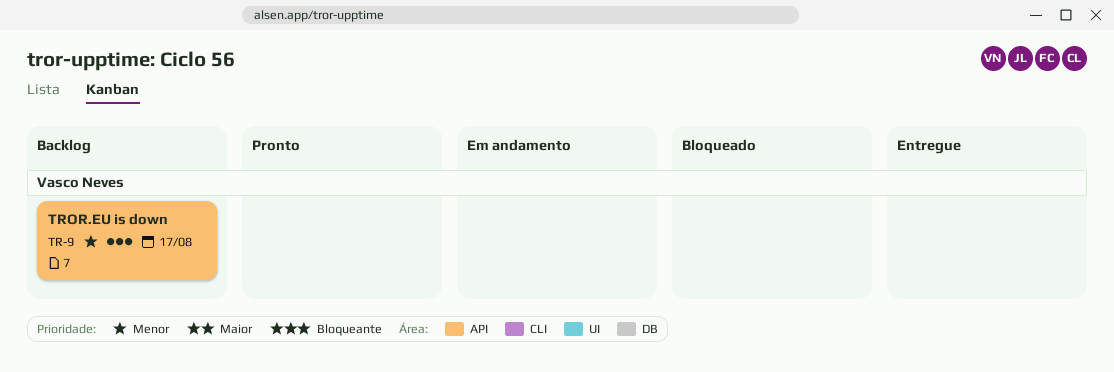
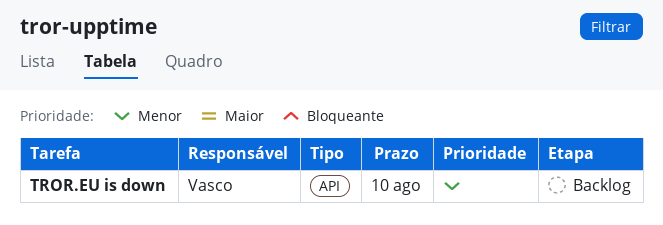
TROR.EU is down, due: Aug 17 -> Aug 10

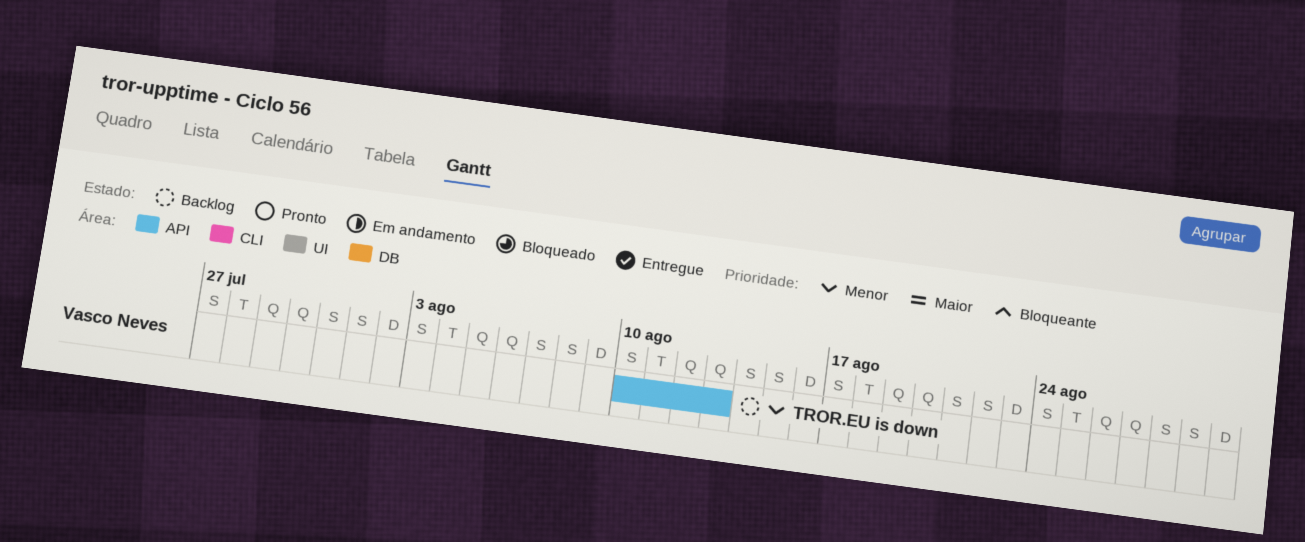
TROR.EU is down, due: Aug 10 -> Aug 13

